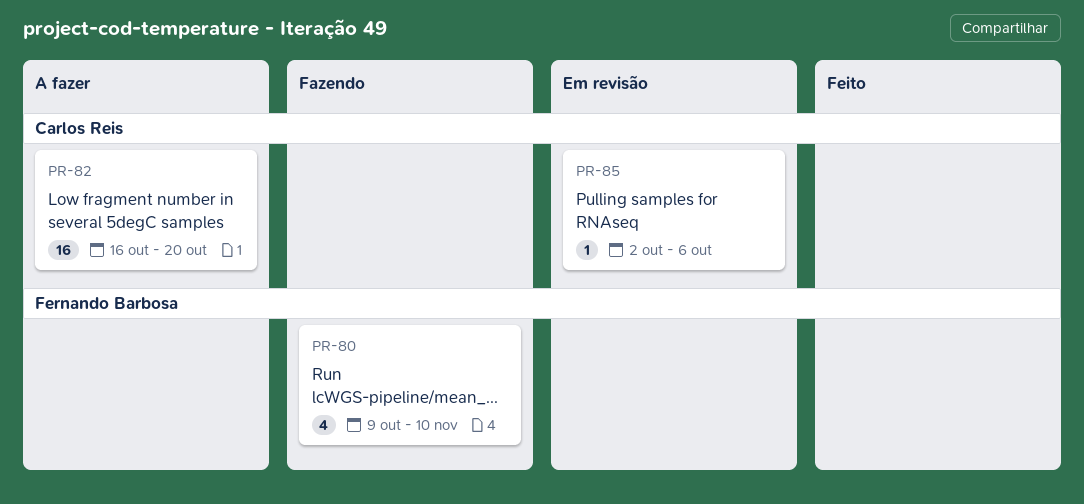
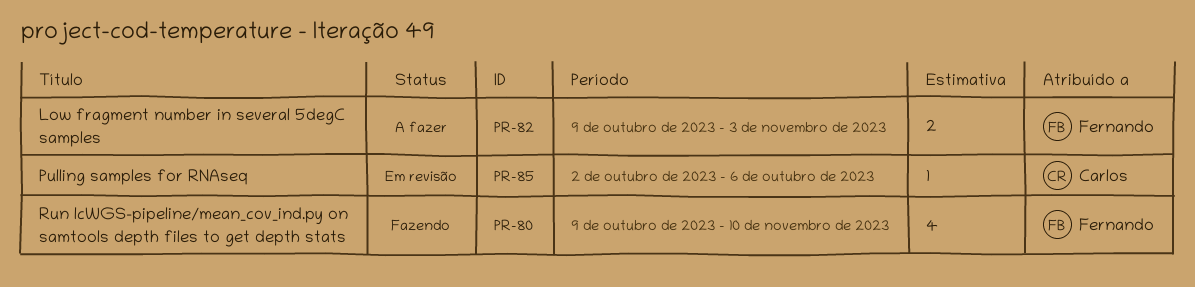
PR-82, owner: Carlos Reis -> Fernando Barbosa
PR-82, estimate: 16 -> 2
PR-82, start: Oct 16 -> Oct 9
PR-82, due: Oct 20 -> Nov 3

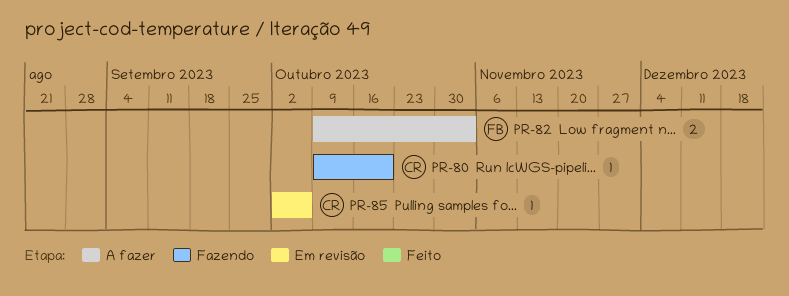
PR-80, owner: Fernando -> Carlos
PR-80, estimate: 4 -> 1
PR-80, due: Nov 10 -> Oct 20

